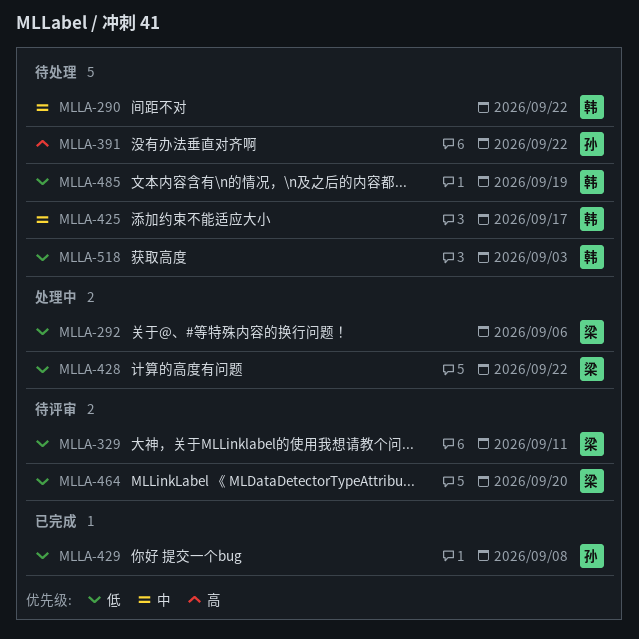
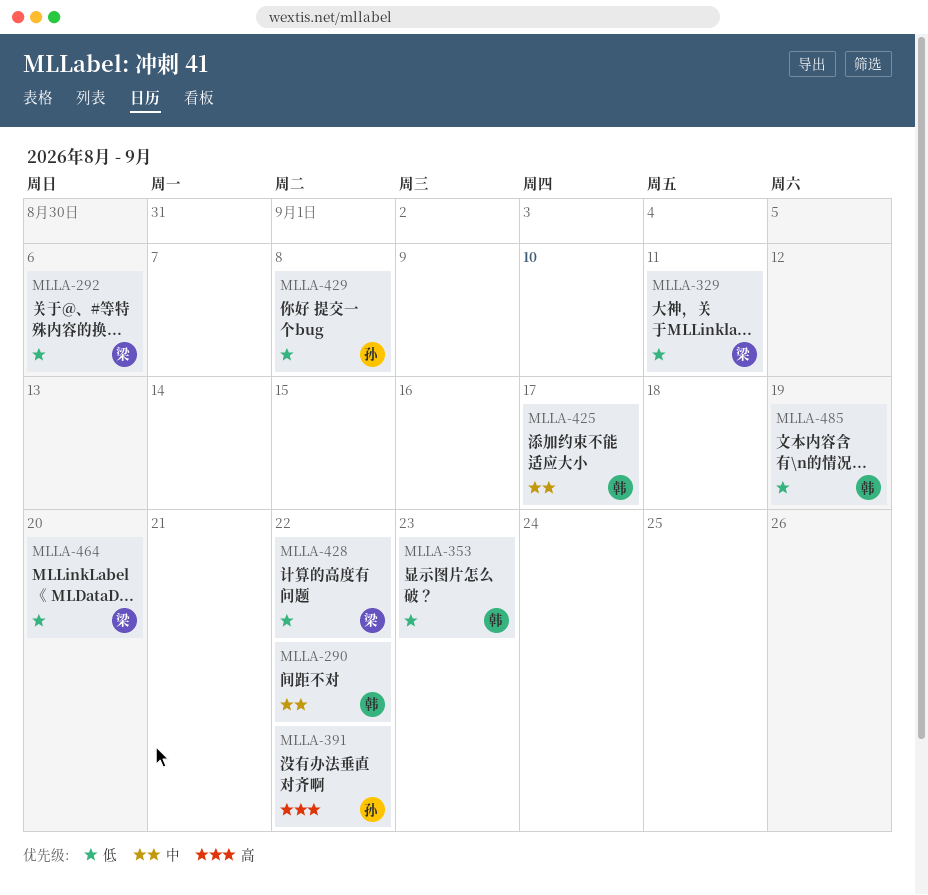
MLLA-353: none -> present
MLLA-518: present -> none

